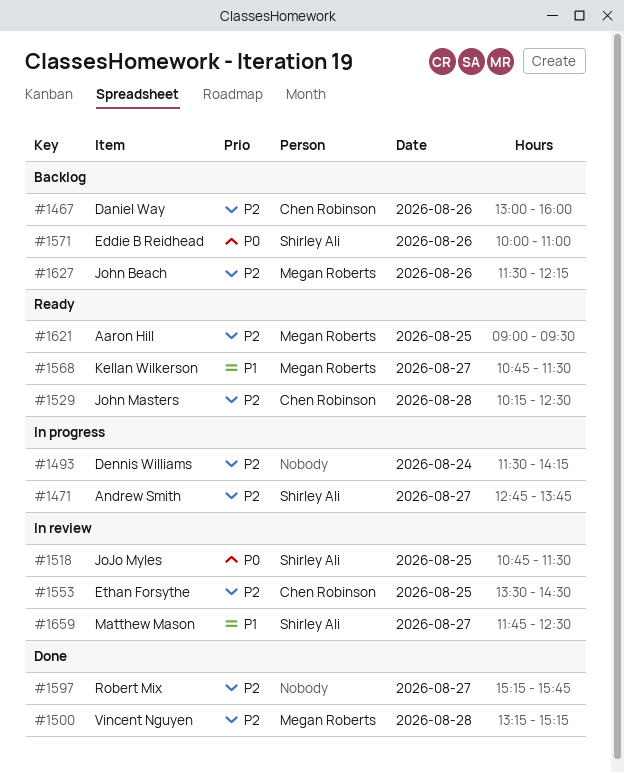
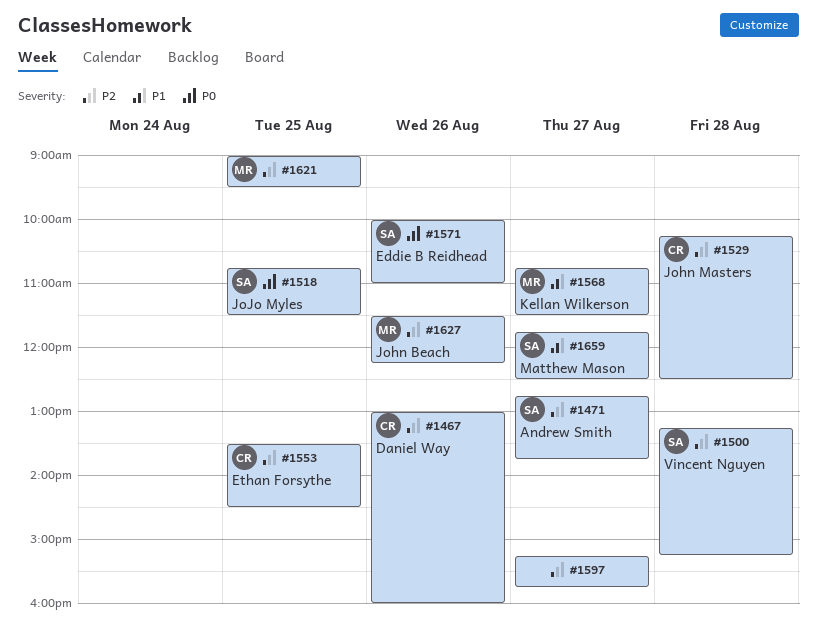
#1493: present -> none
#1500, owner: Megan Roberts -> Shirley Ali

